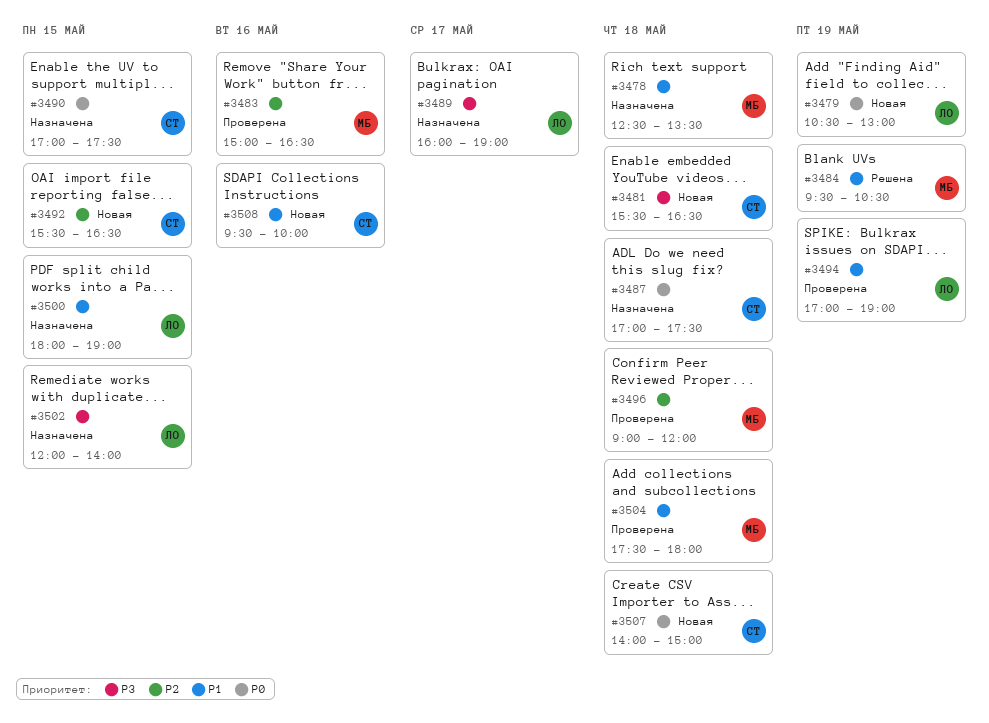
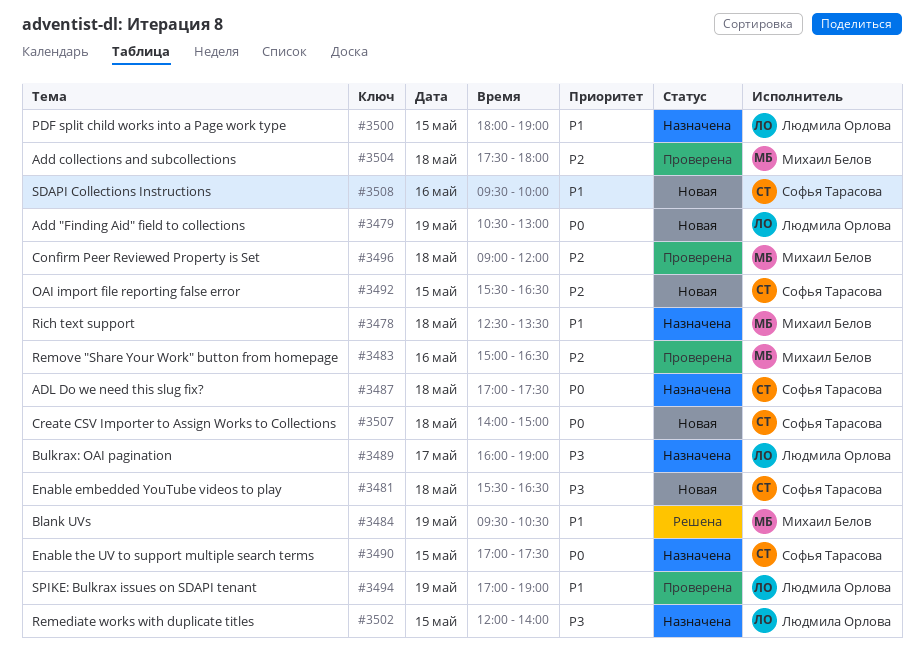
#3504, priority: P1 -> P2

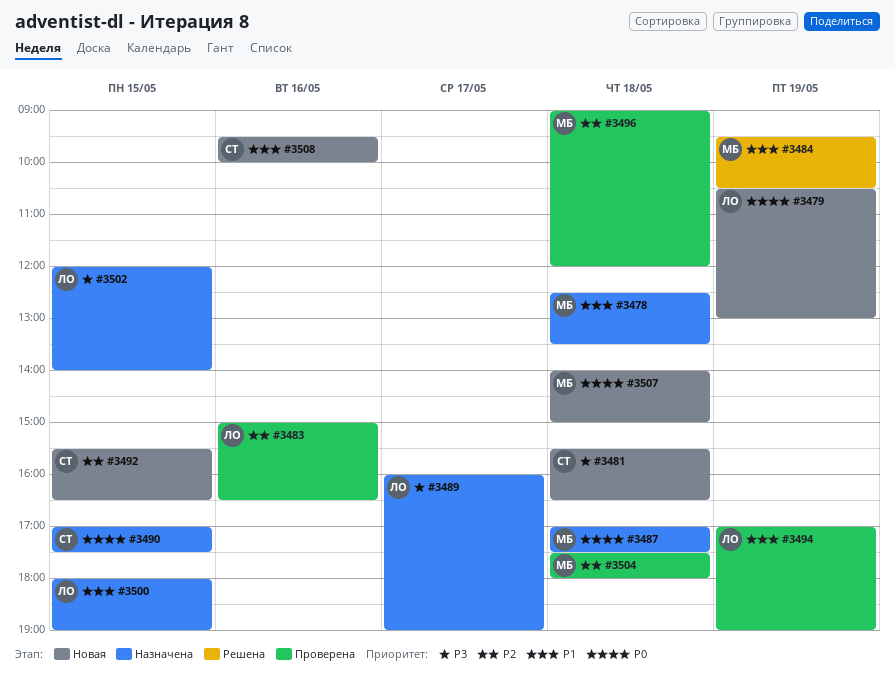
#3483, owner: Михаил Белов -> Людмила Орлова
#3487, owner: Софья Тарасова -> Михаил Белов
#3507, owner: Софья Тарасова -> Михаил Белов

